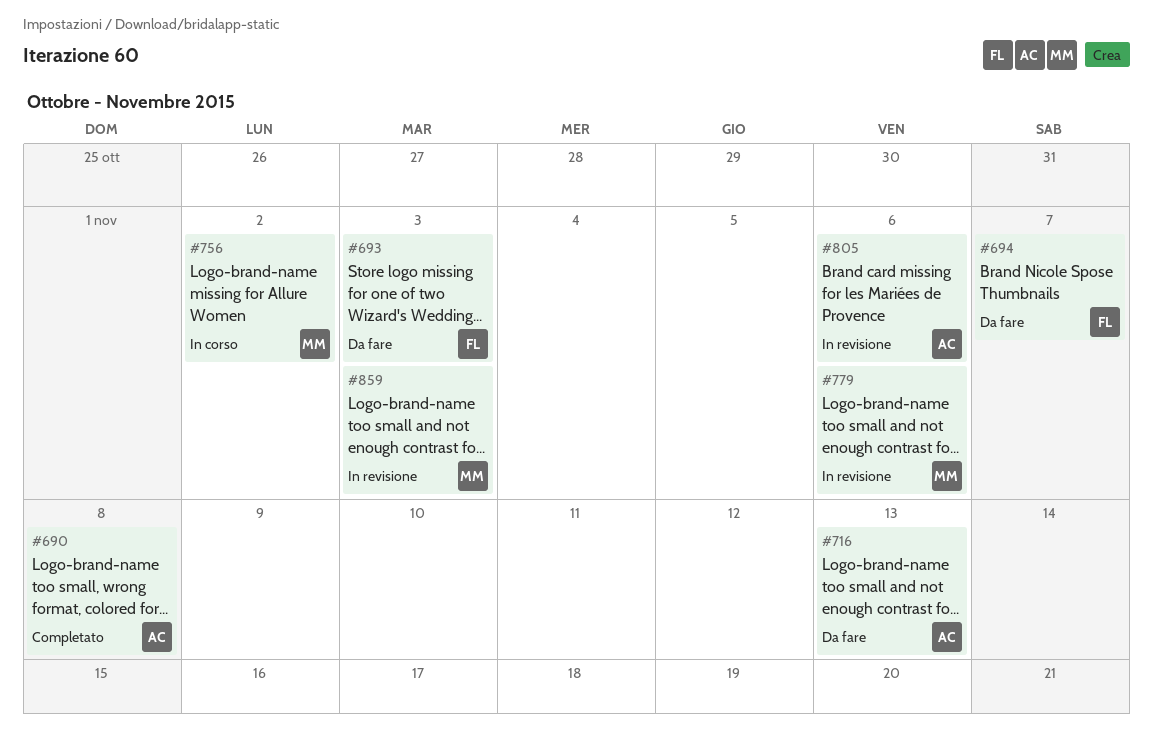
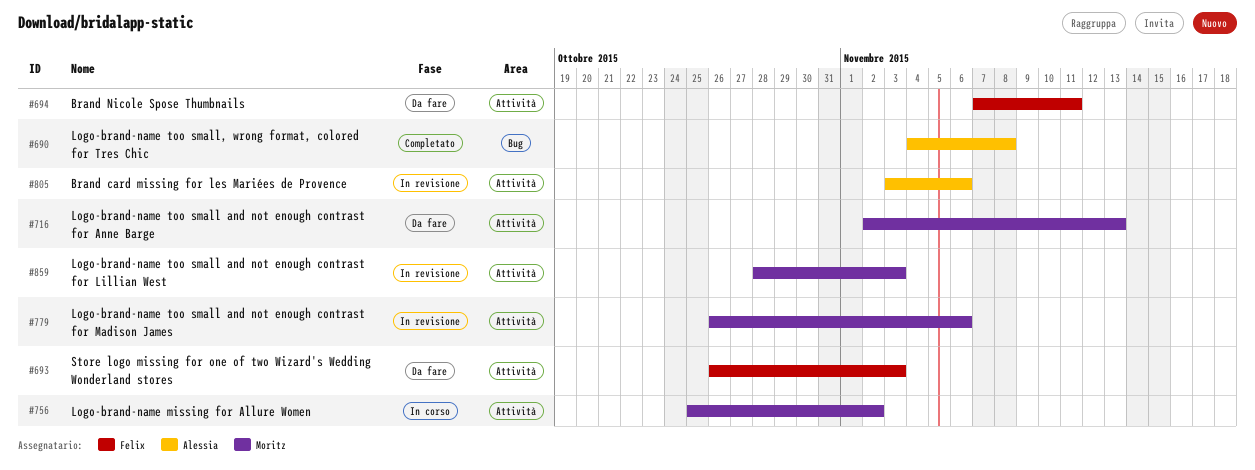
#694, due: Nov 7 -> Nov 11
#716, owner: Alessia -> Moritz

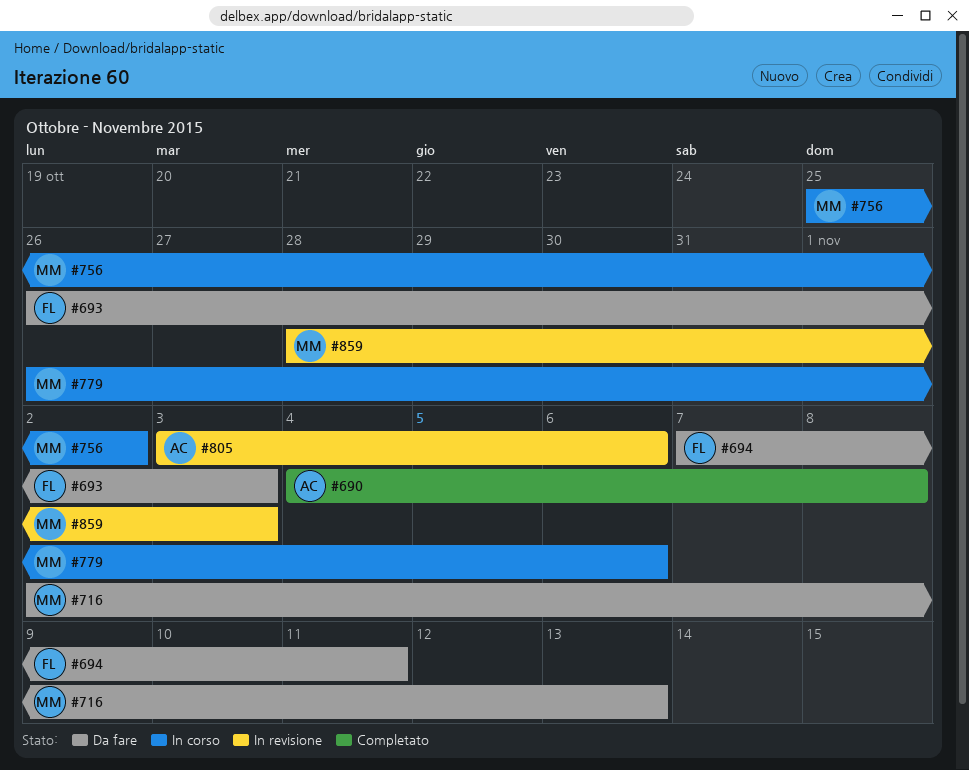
#779, status: In revisione -> In corso

